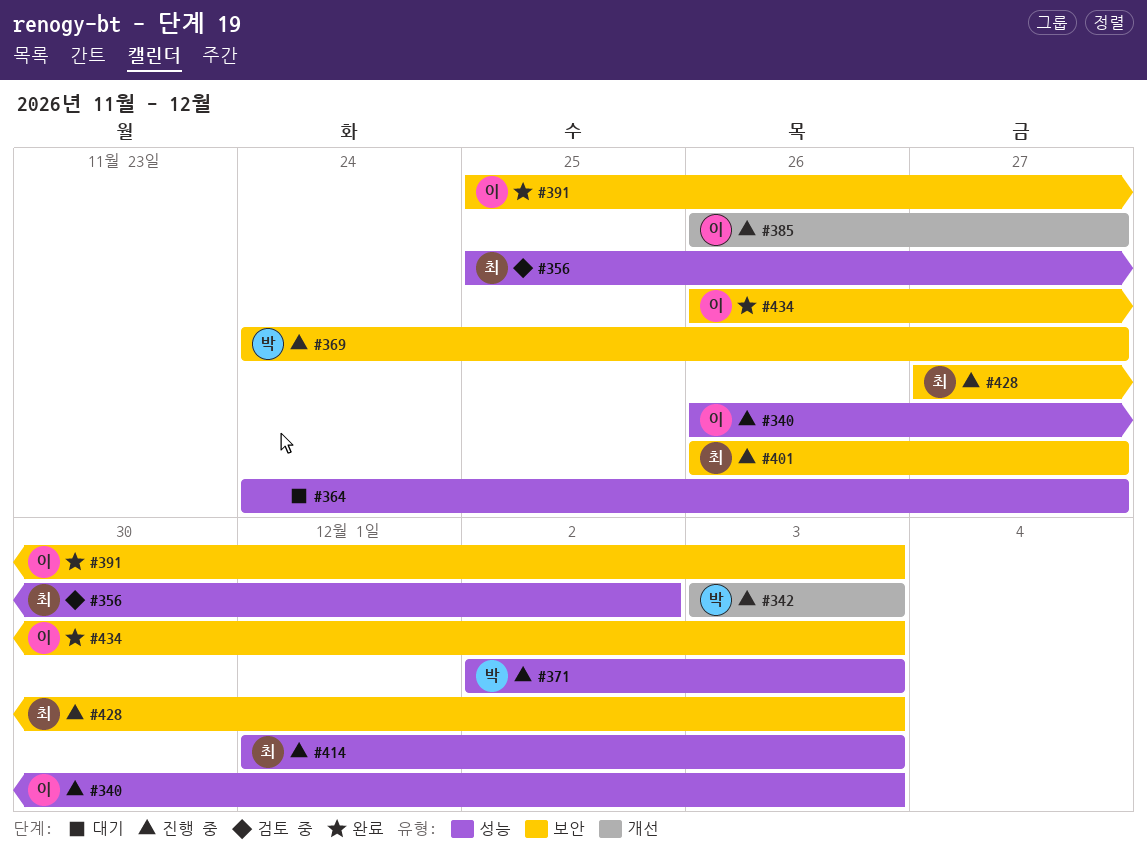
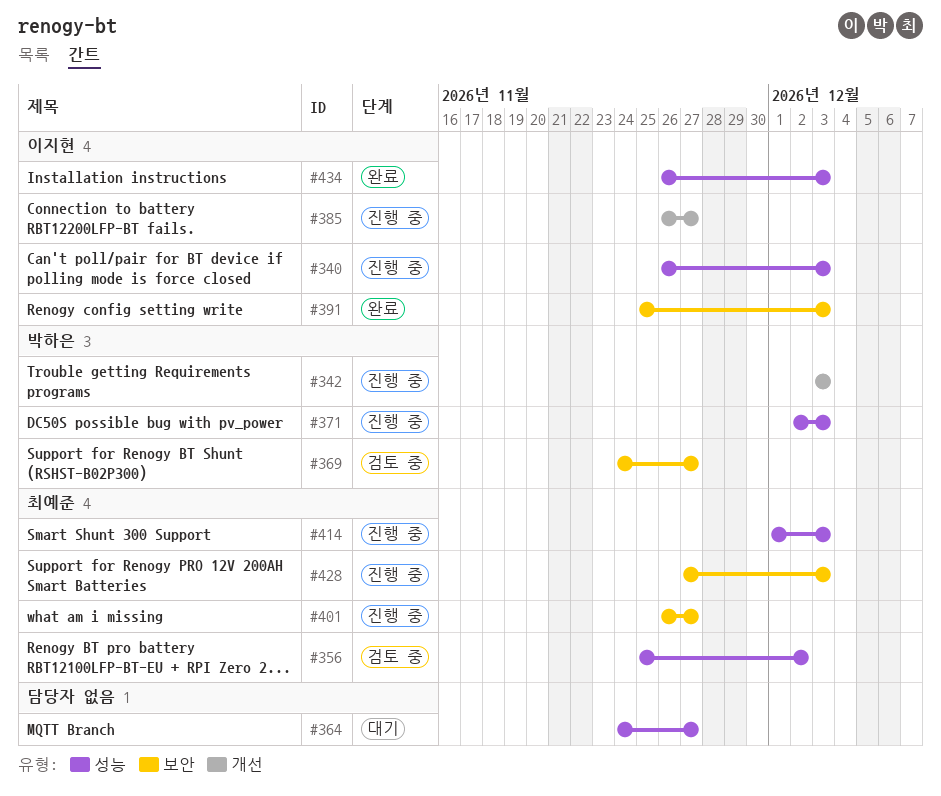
#369, status: 진행 중 -> 검토 중
#434, label: 보안 -> 성능

